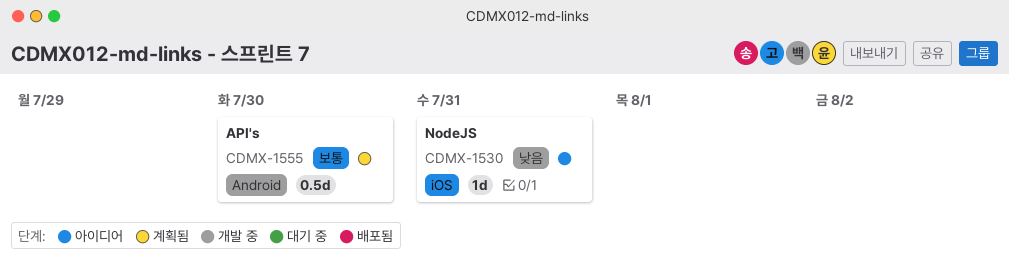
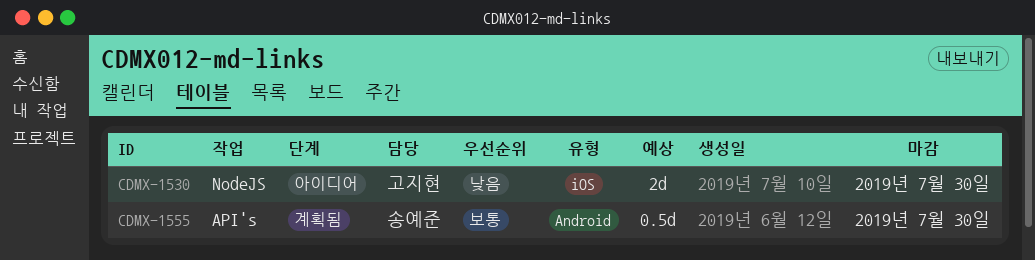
CDMX-1530, estimate: 1d -> 2d
CDMX-1530, due: Jul 31 -> Jul 30

